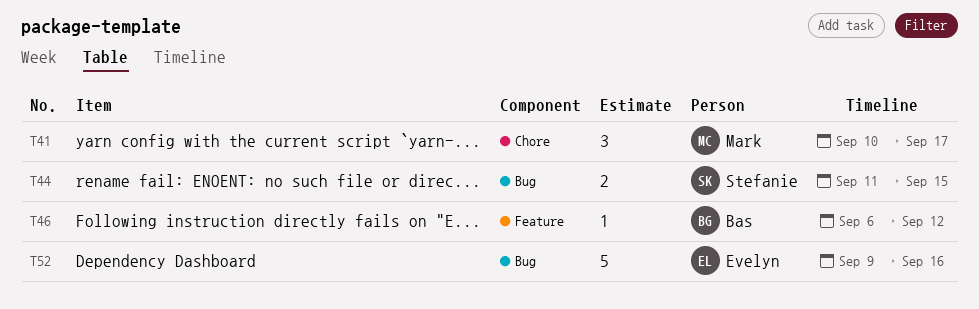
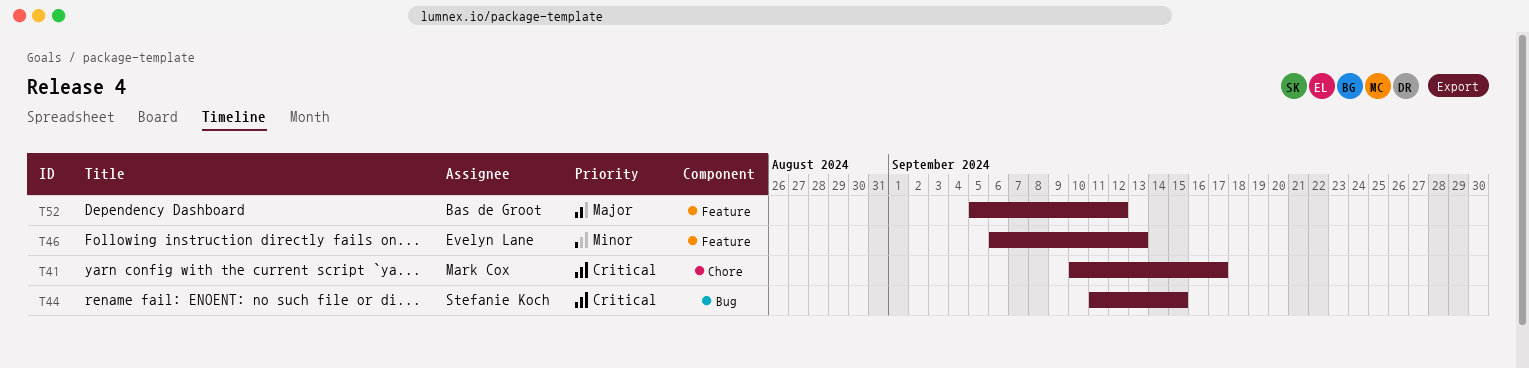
T46, owner: Bas de Groot -> Evelyn Lane
T46, due: Sep 12 -> Sep 13
T52, owner: Evelyn Lane -> Bas de Groot
T52, label: Bug -> Feature
T52, start: Sep 9 -> Sep 5
T52, due: Sep 16 -> Sep 12

